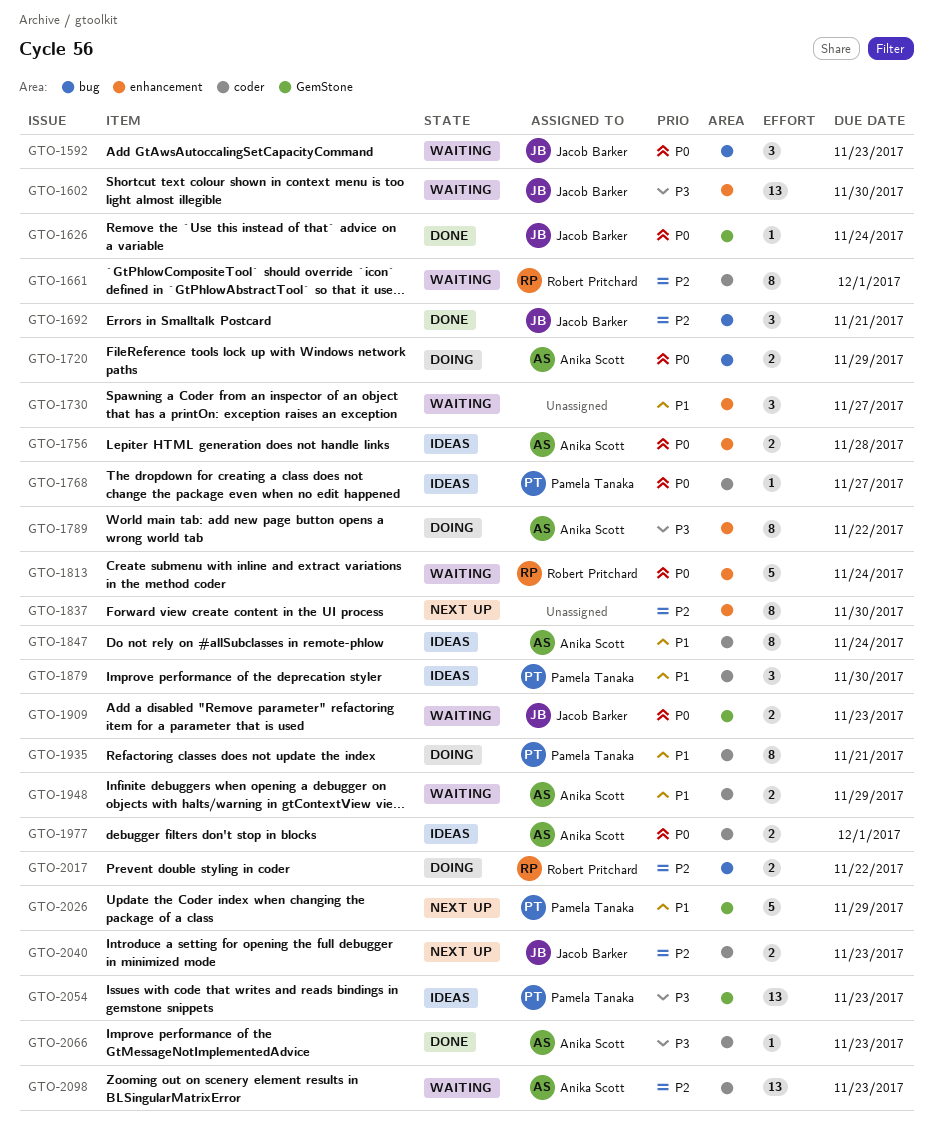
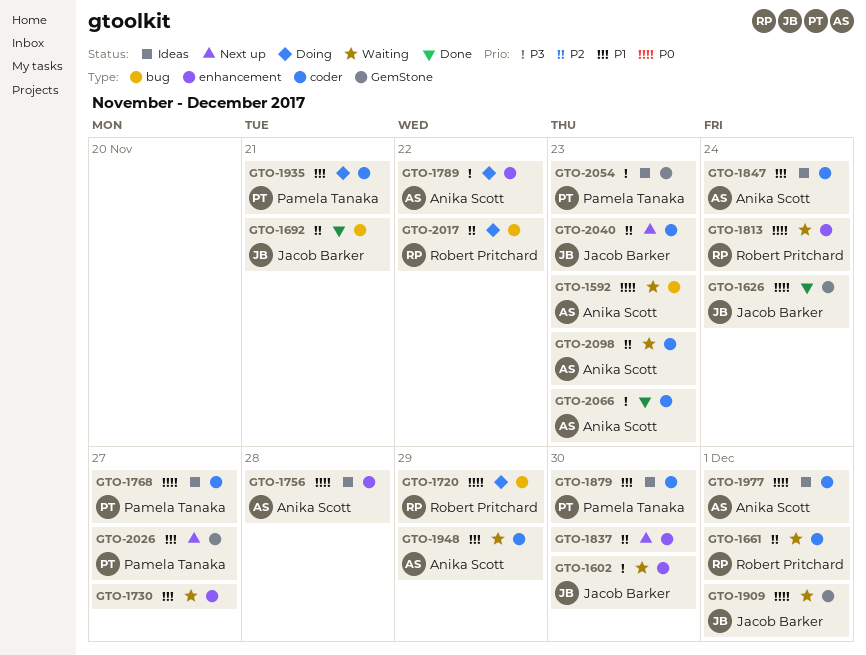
GTO-1592, owner: Jacob Barker -> Anika Scott
GTO-1720, owner: Anika Scott -> Robert Pritchard
GTO-1909, due: Nov 23 -> Dec 1
GTO-2026, due: Nov 29 -> Nov 27

